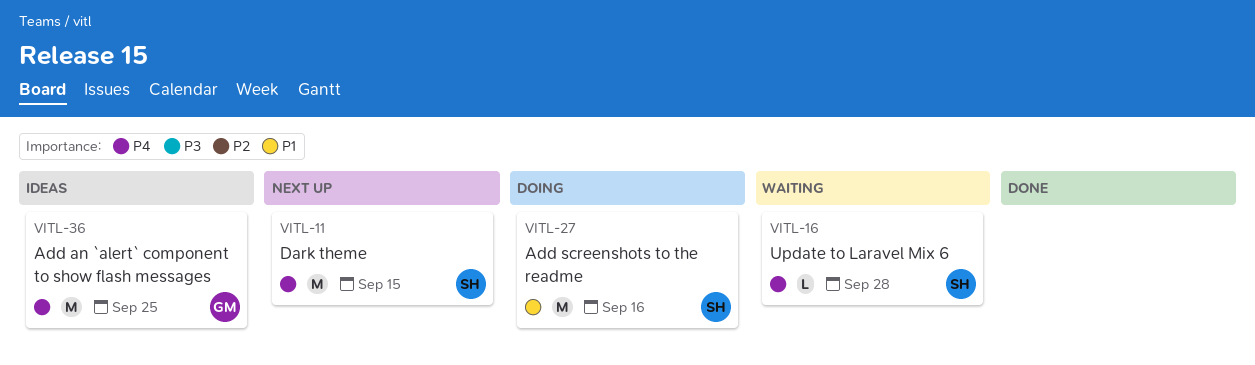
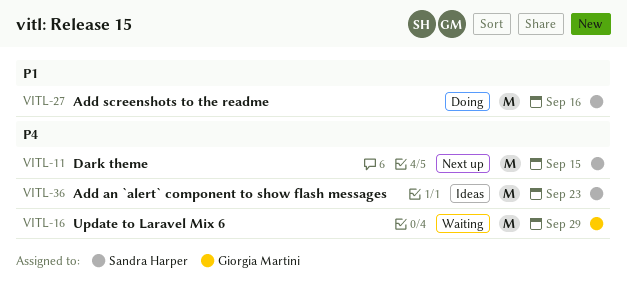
VITL-16, owner: Sandra Harper -> Giorgia Martini
VITL-16, estimate: L -> M
VITL-16, due: Sep 28 -> Sep 29
VITL-36, owner: Giorgia Martini -> Sandra Harper
VITL-36, due: Sep 25 -> Sep 23

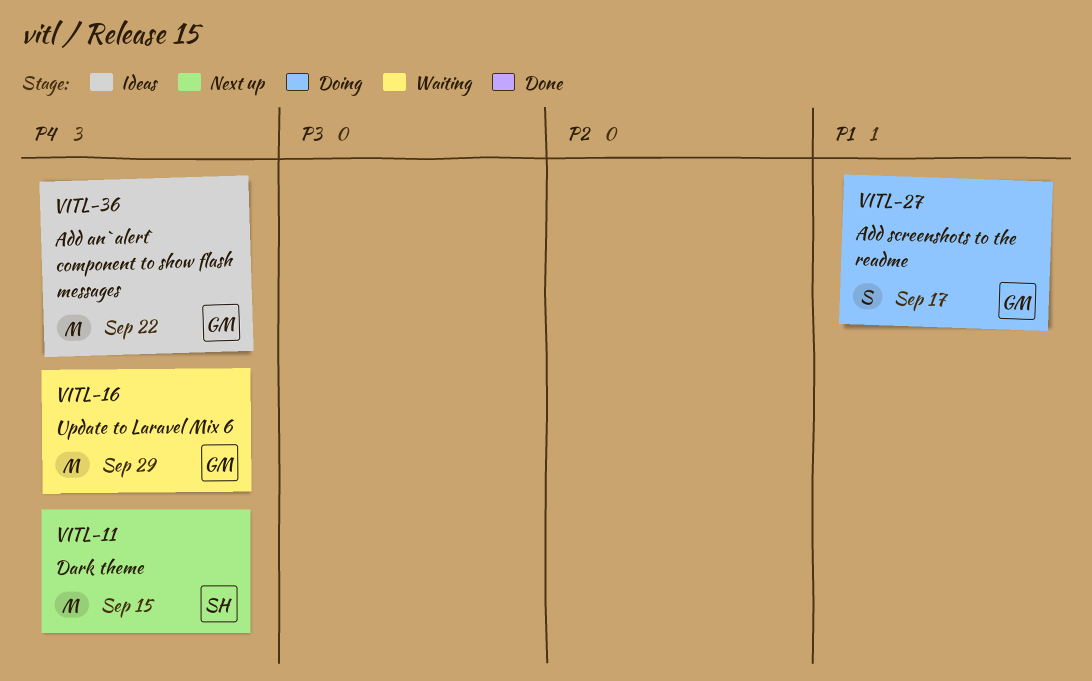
VITL-27, owner: Sandra Harper -> Giorgia Martini
VITL-27, estimate: M -> S
VITL-27, due: Sep 16 -> Sep 17
VITL-36, owner: Sandra Harper -> Giorgia Martini
VITL-36, due: Sep 23 -> Sep 22

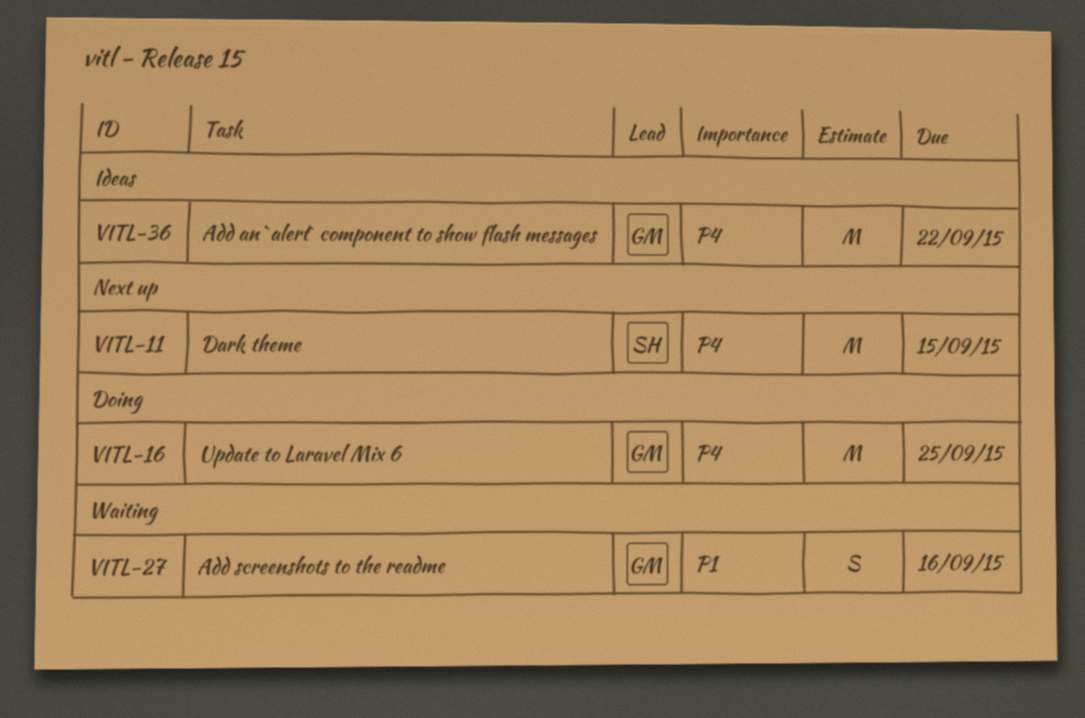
VITL-16, status: Waiting -> Doing
VITL-16, due: Sep 29 -> Sep 25
VITL-27, status: Doing -> Waiting
VITL-27, due: Sep 17 -> Sep 16

